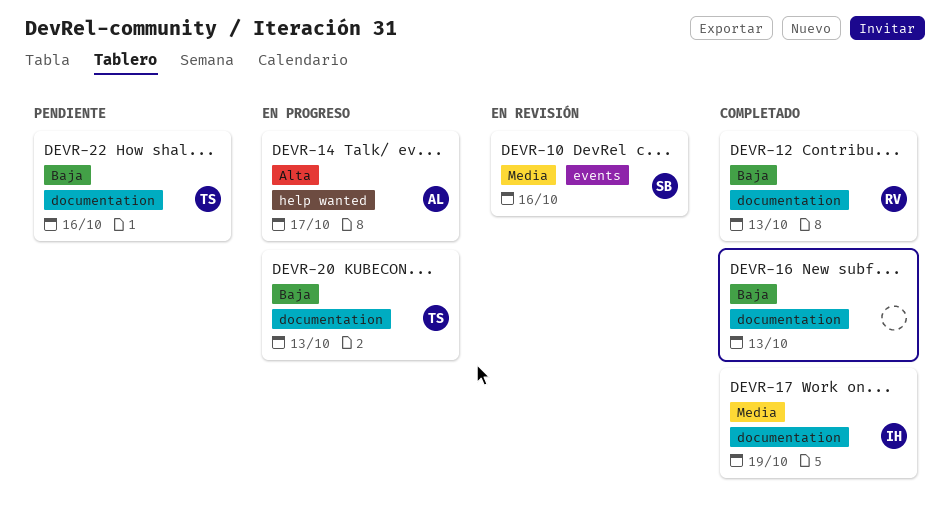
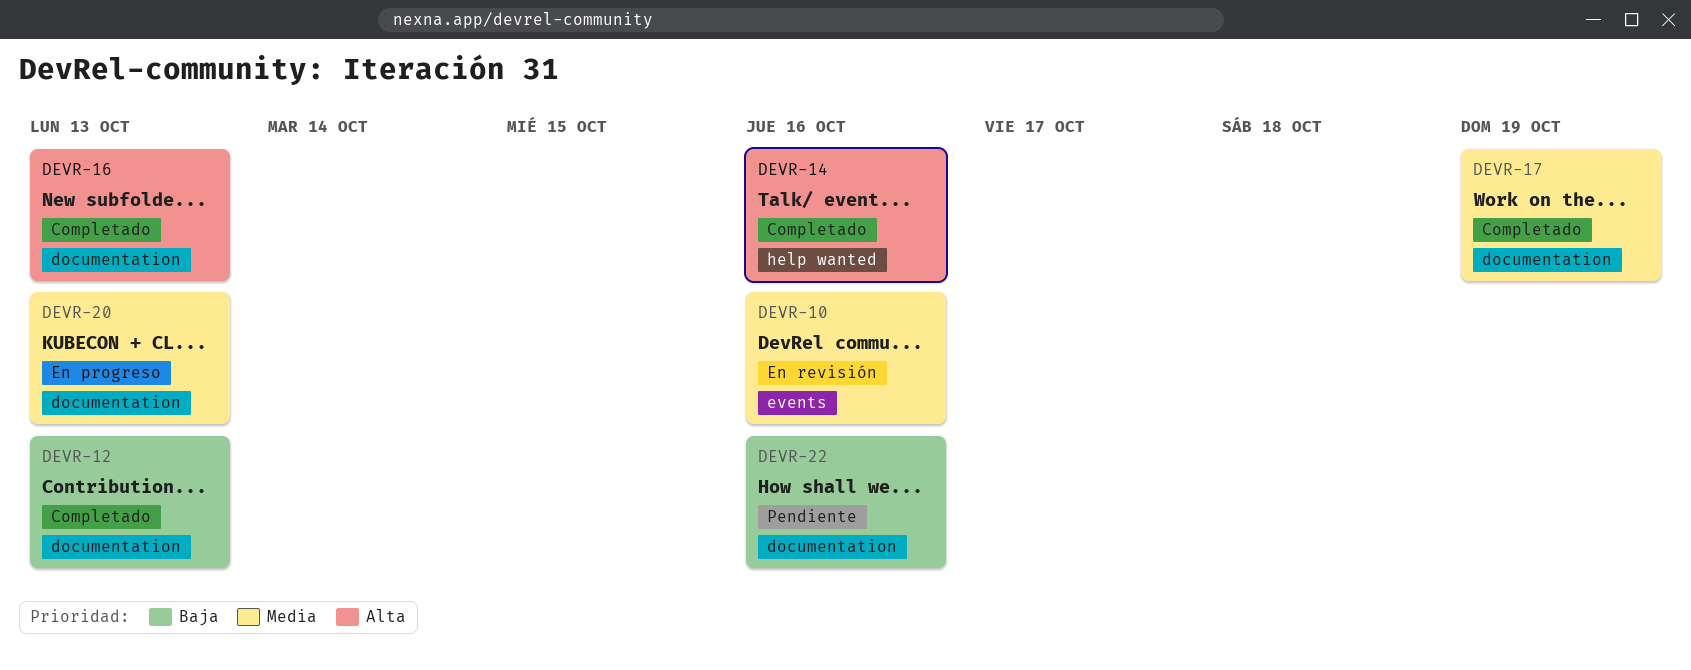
DEVR-14, status: En progreso -> Completado
DEVR-14, due: Oct 17 -> Oct 16
DEVR-16, priority: Baja -> Alta
DEVR-20, priority: Baja -> Media

